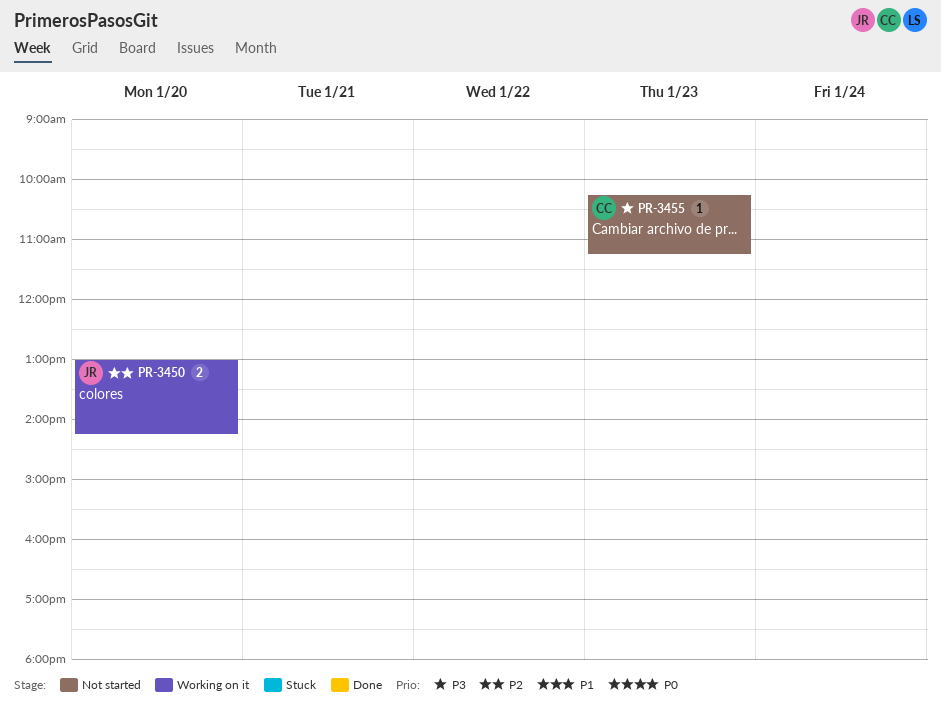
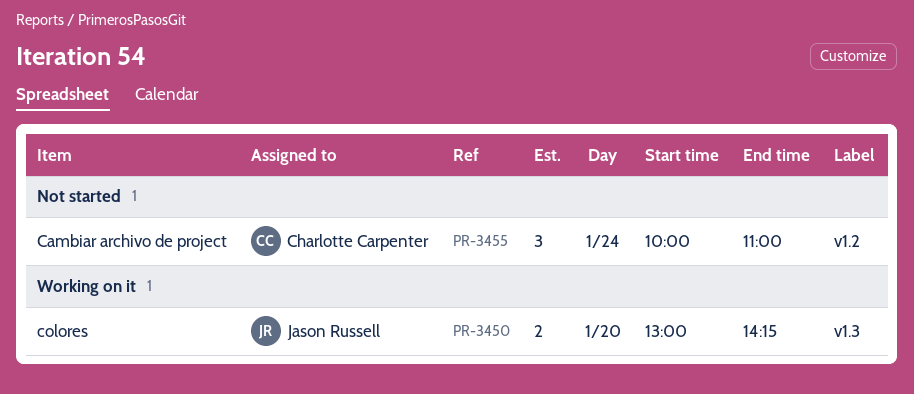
PR-3455, estimate: 1 -> 3
PR-3455, day: Jan 23 -> Jan 24
PR-3455, begins: 10:15 -> 10:00
PR-3455, ends: 11:15 -> 11:00

